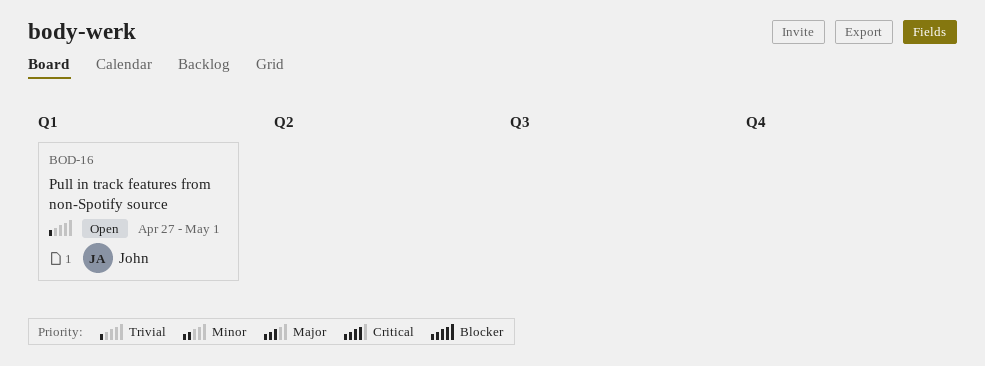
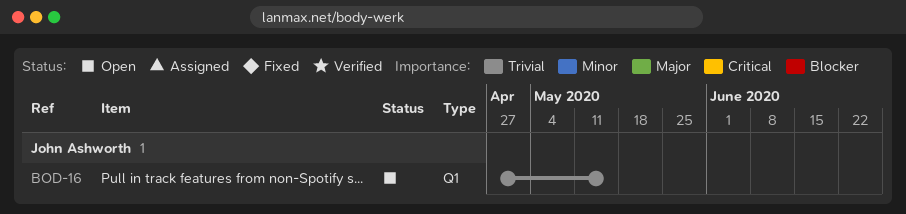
BOD-16, due: May 1 -> May 15

